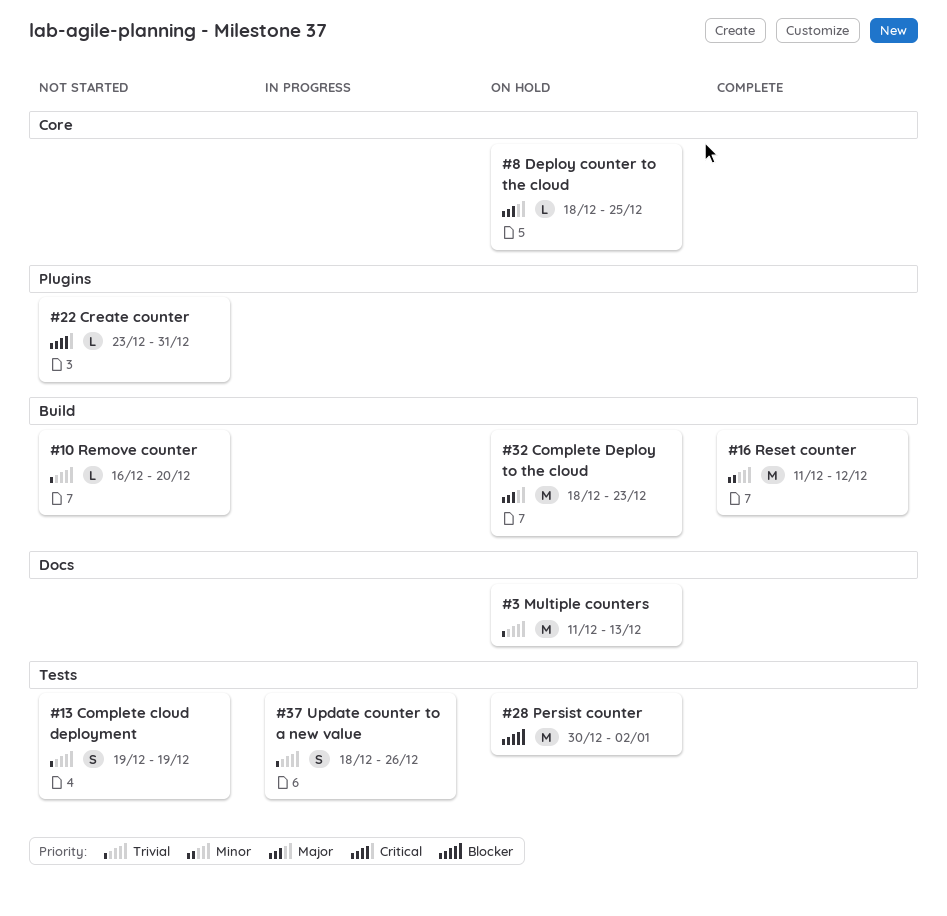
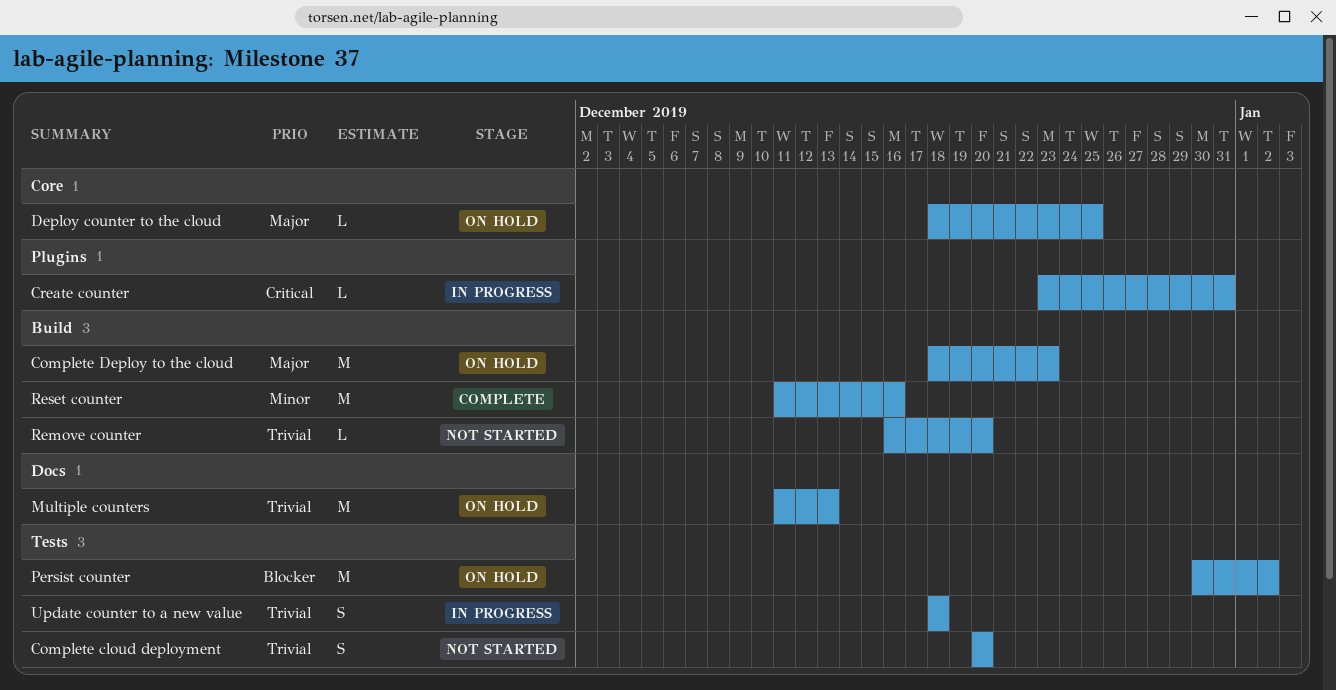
Complete cloud deployment, start: Dec 19 -> Dec 20
Complete cloud deployment, due: Dec 19 -> Dec 20
Create counter, status: Not started -> In progress
Reset counter, due: Dec 12 -> Dec 16
Update counter to a new value, due: Dec 26 -> Dec 18

